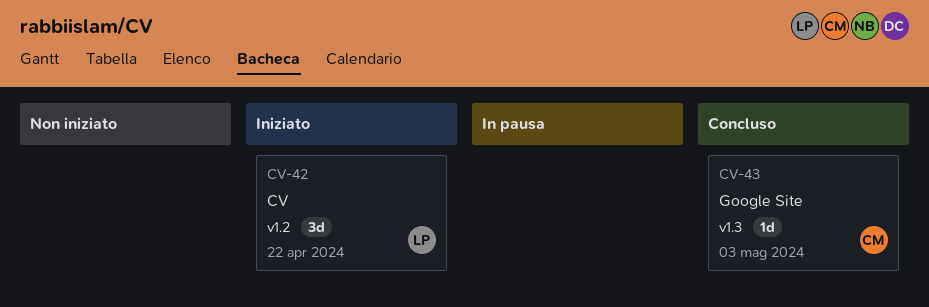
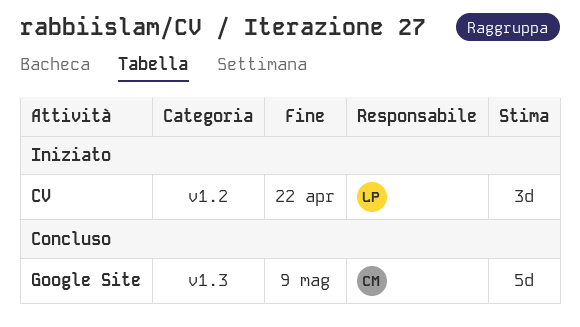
Google Site, estimate: 1d -> 5d
Google Site, due: May 3 -> May 9

